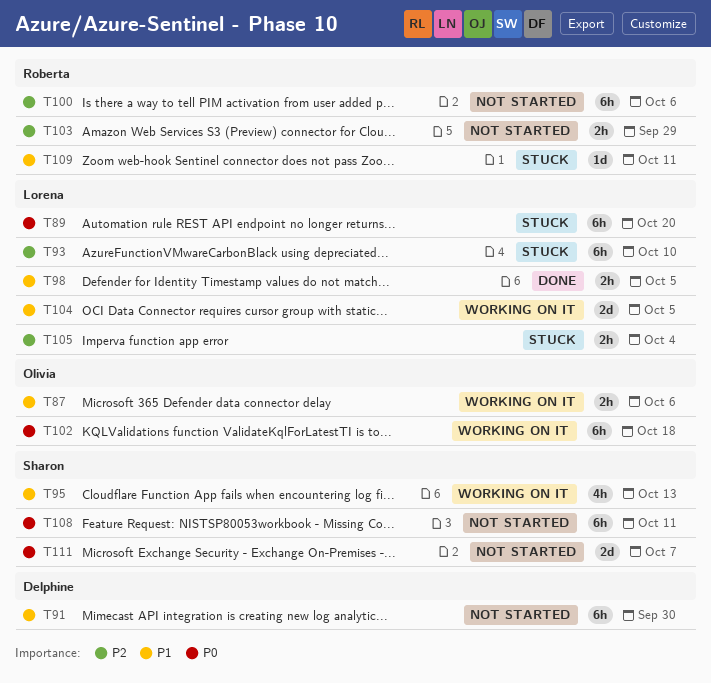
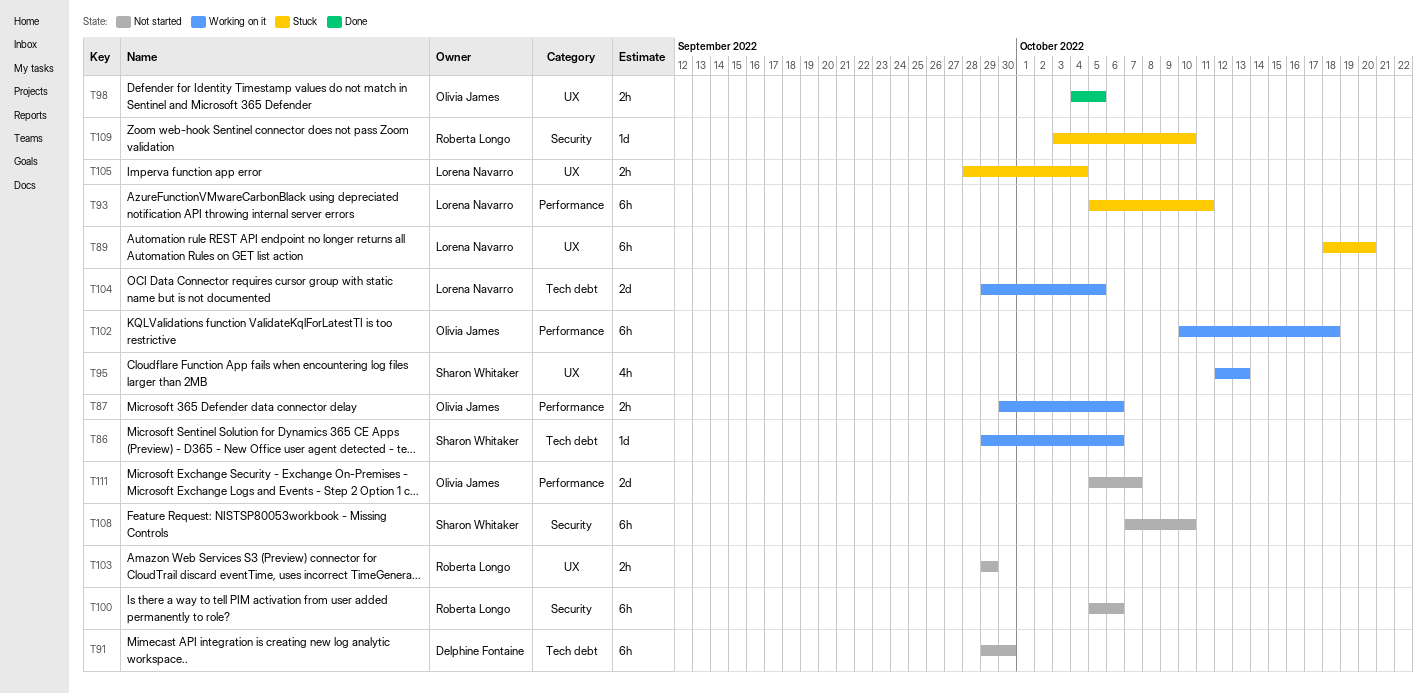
T86: none -> present
T93, due: Oct 10 -> Oct 11
T98, owner: Lorena Navarro -> Olivia James
T108, due: Oct 11 -> Oct 10
T109, due: Oct 11 -> Oct 10
T111, owner: Sharon Whitaker -> Olivia James

